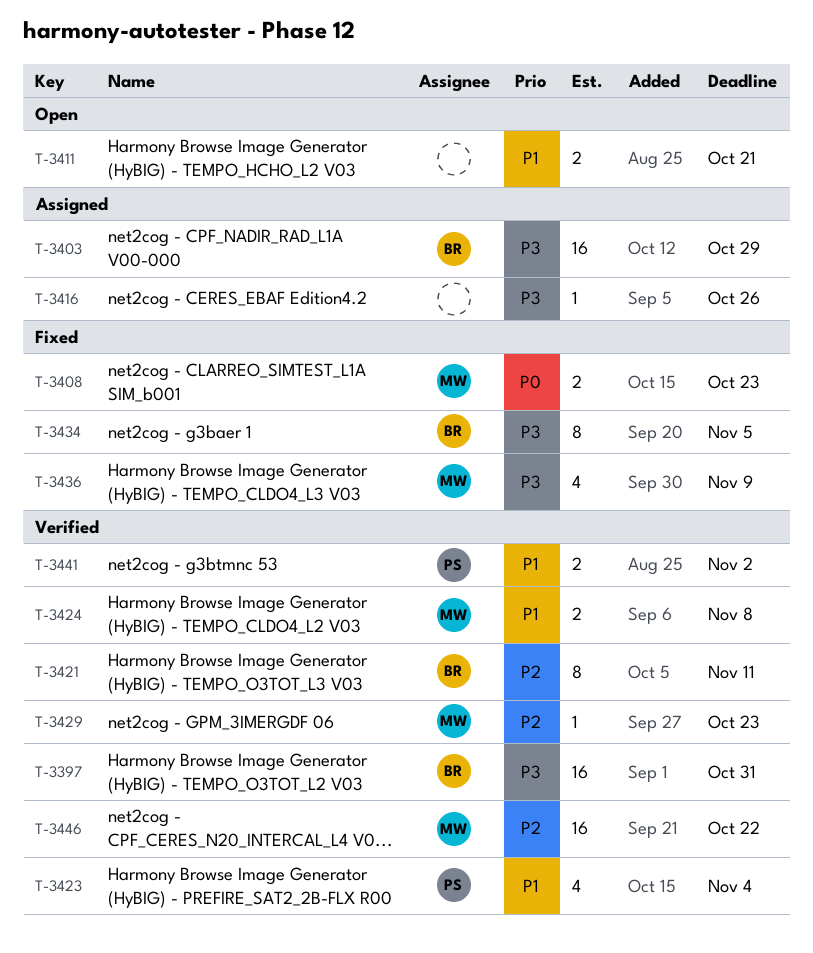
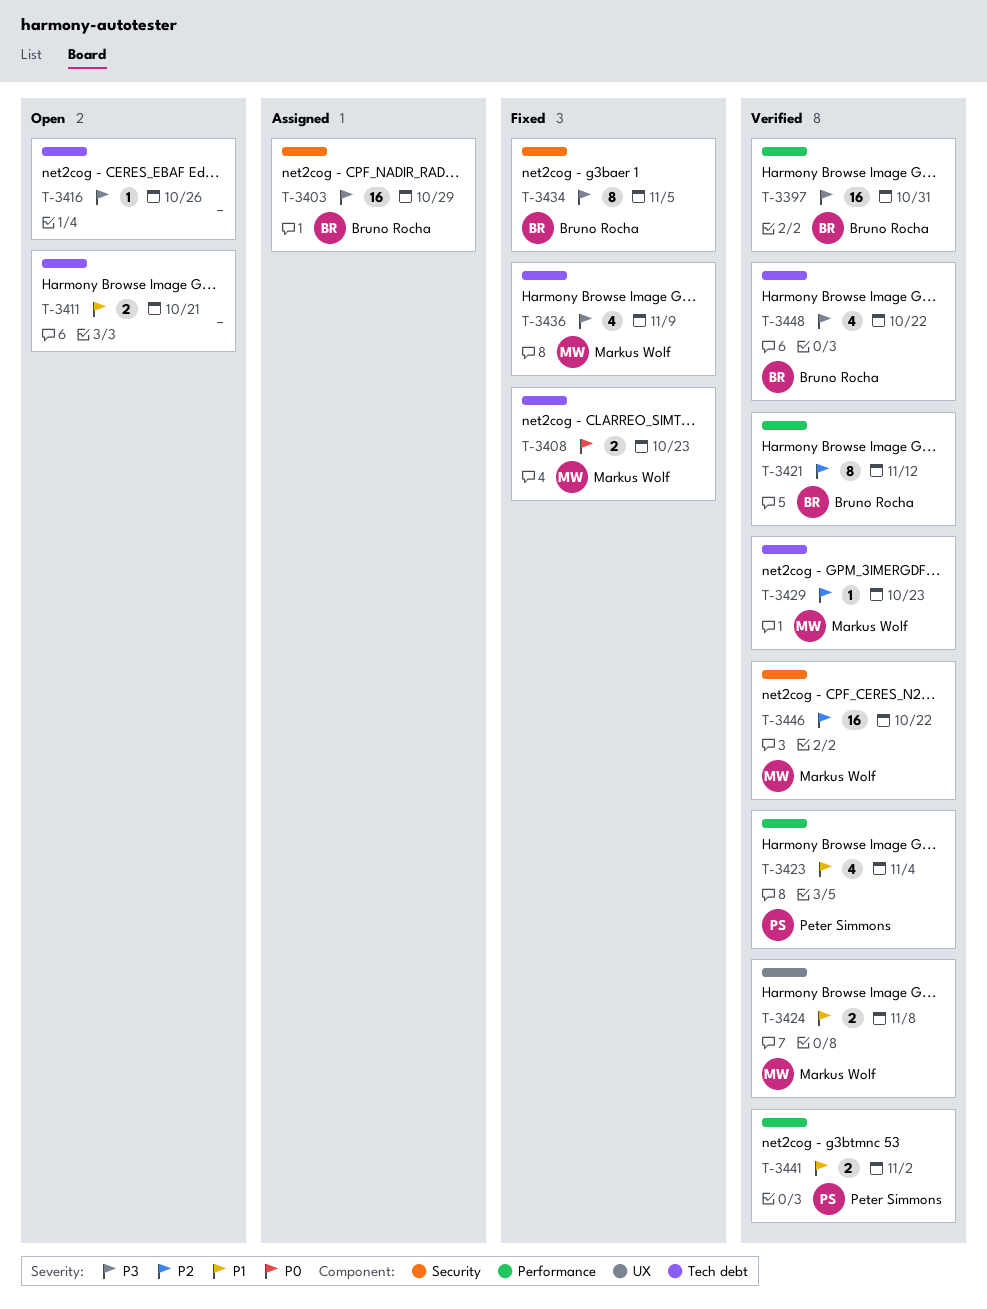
T-3416, status: Assigned -> Open
T-3421, due: Nov 11 -> Nov 12
T-3448: none -> present

